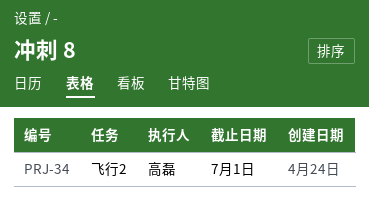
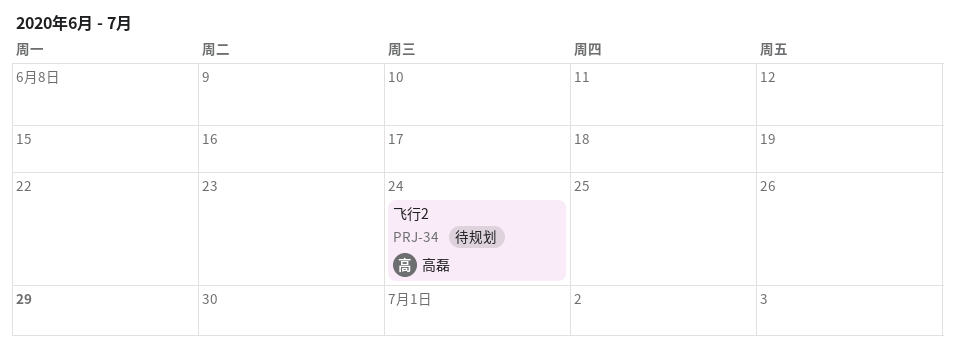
PRJ-34, due: Jul 1 -> Jun 24

